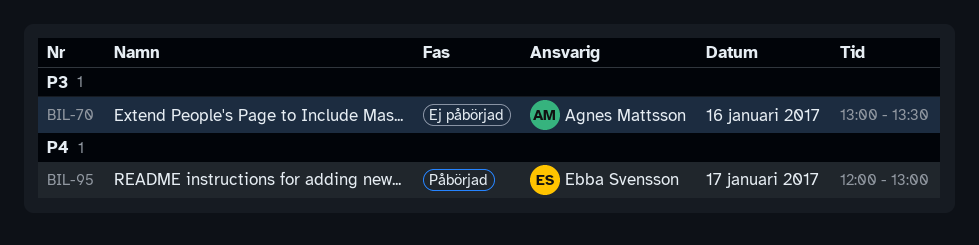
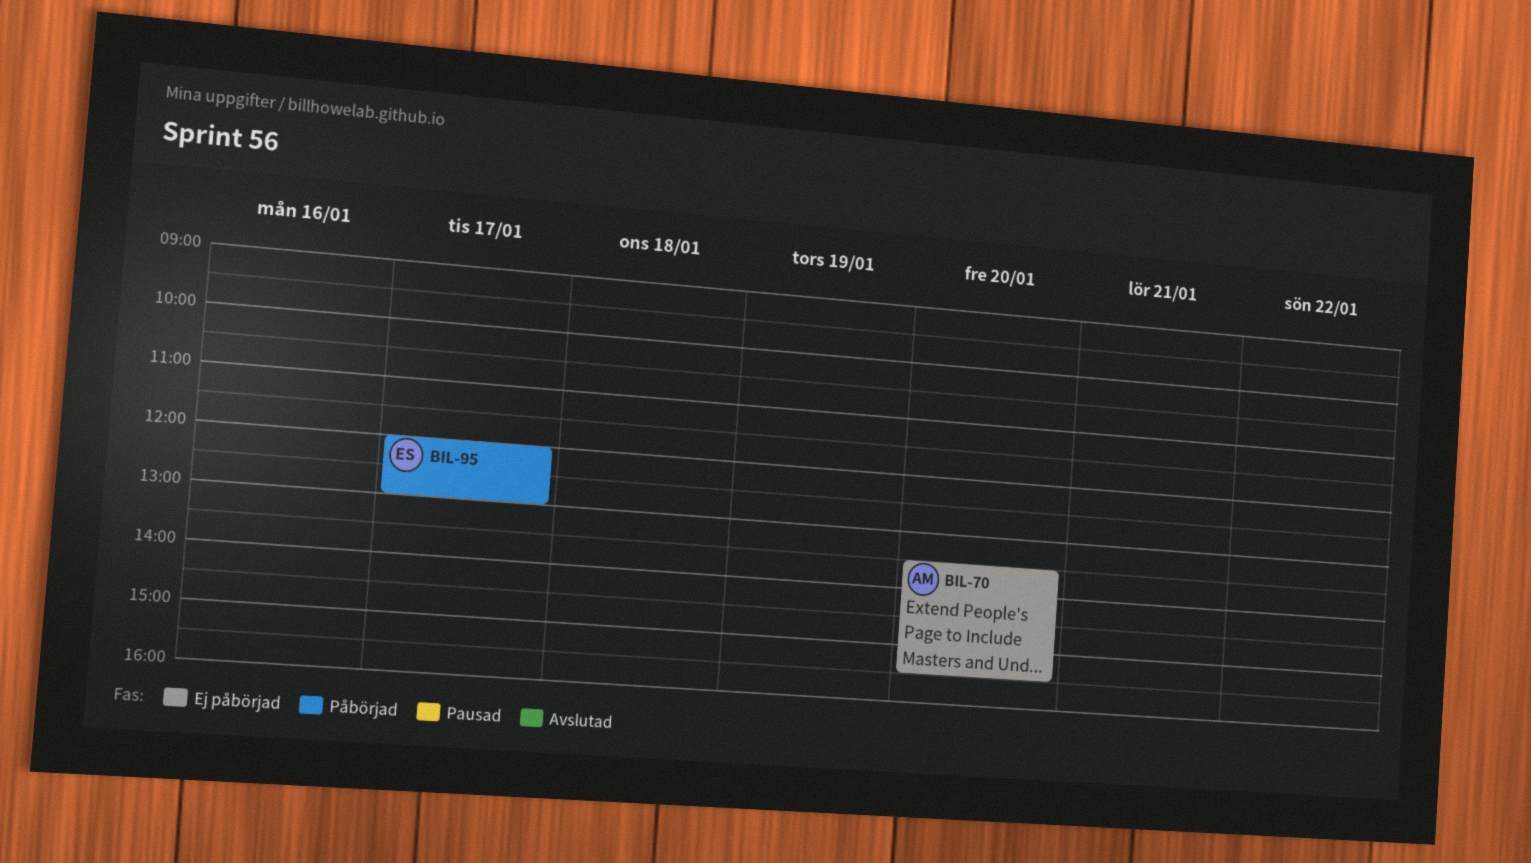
BIL-70, day: Jan 16 -> Jan 20
BIL-70, begins: 13:00 -> 13:30
BIL-70, ends: 13:30 -> 15:30

